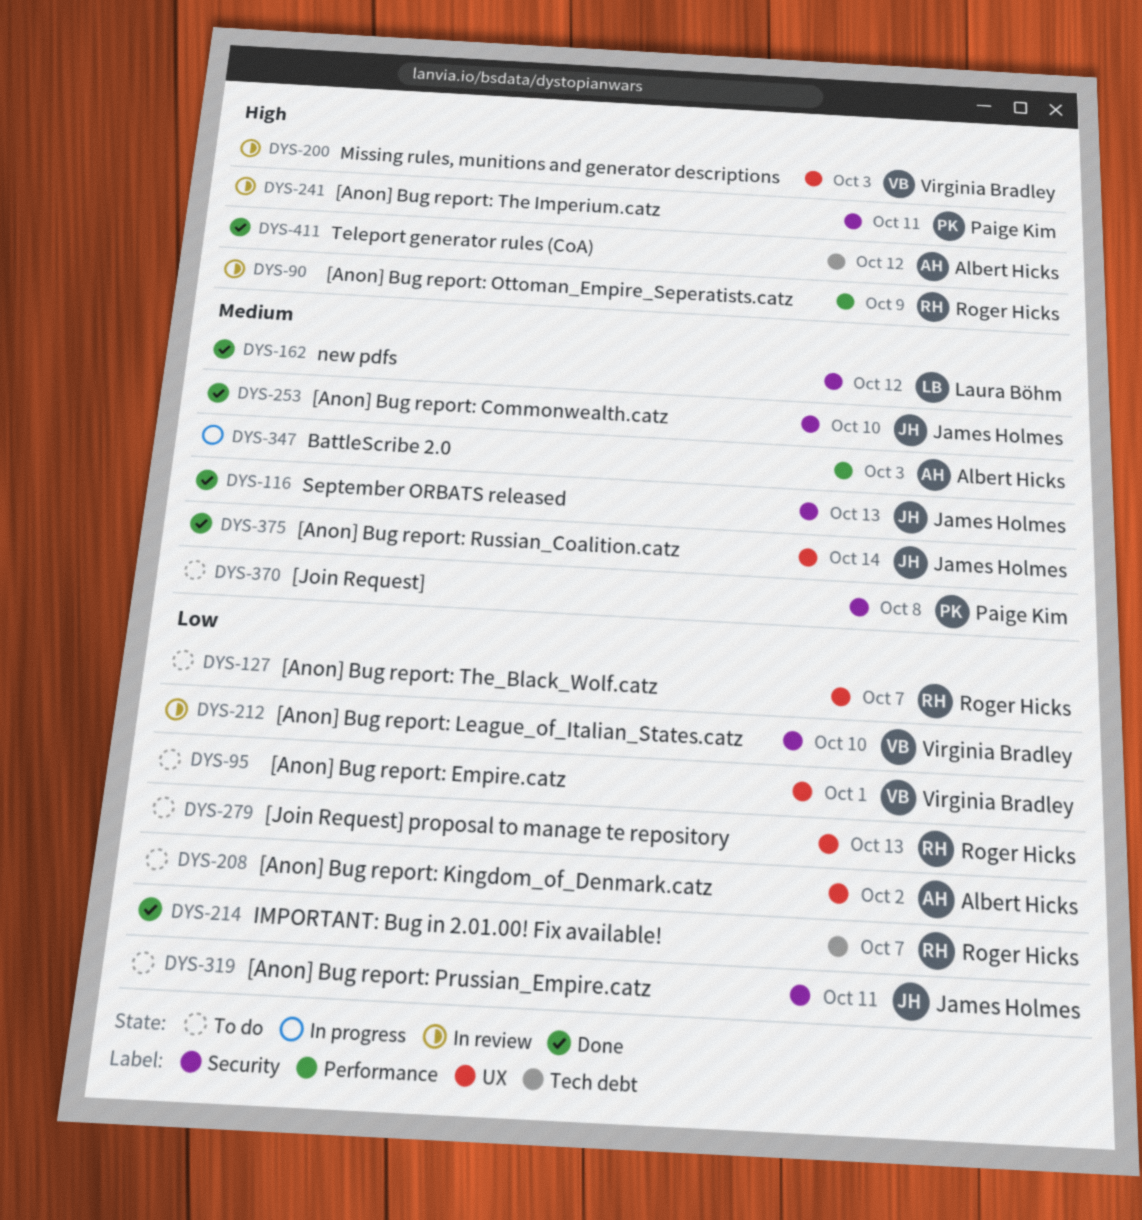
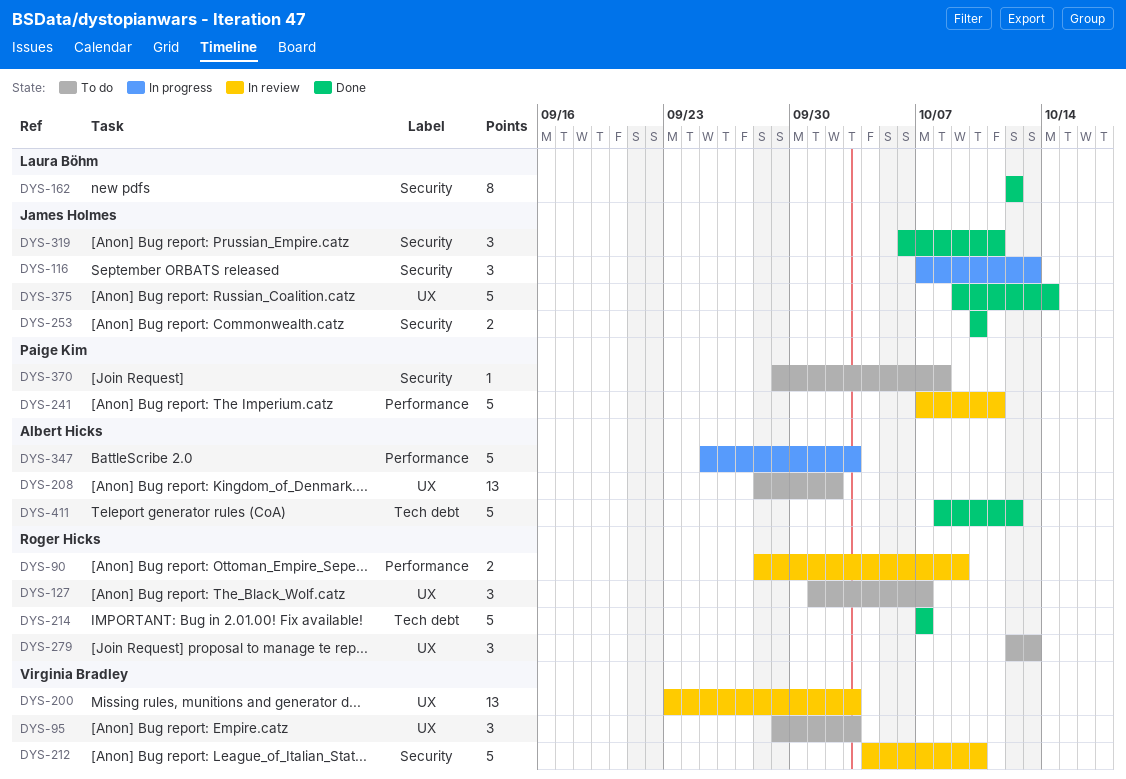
DYS-95, due: Oct 1 -> Oct 3
DYS-116, status: Done -> In progress
DYS-241, label: Security -> Performance
DYS-319, status: To do -> Done

